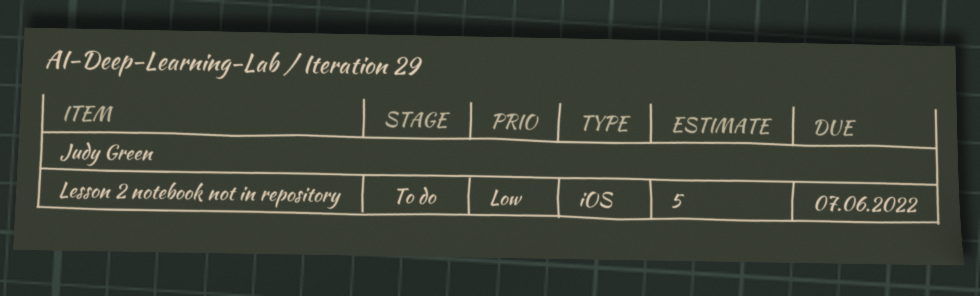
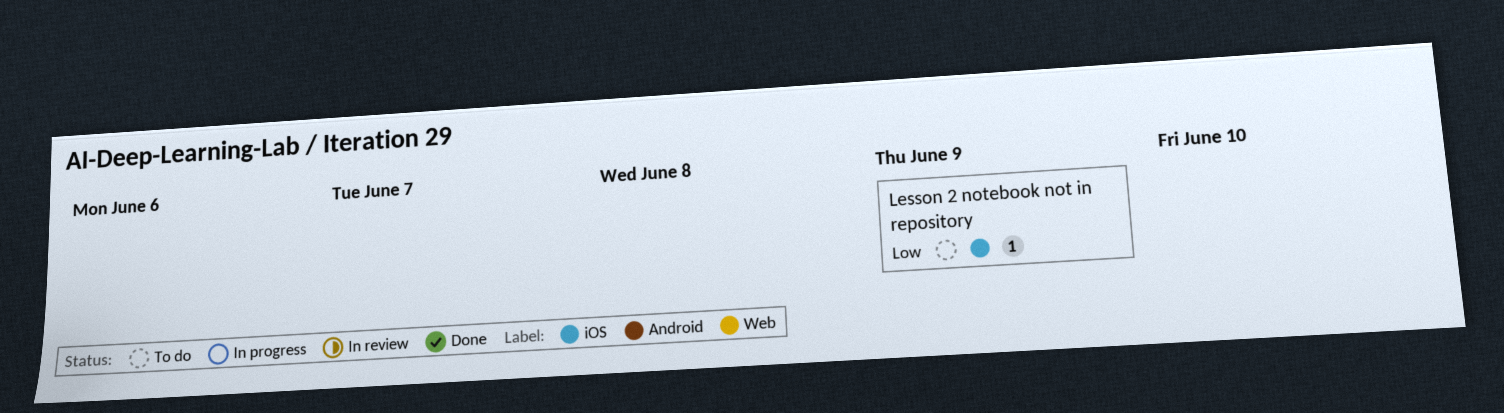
Lesson 2 notebook not in repository, estimate: 5 -> 1
Lesson 2 notebook not in repository, due: Jun 7 -> Jun 9

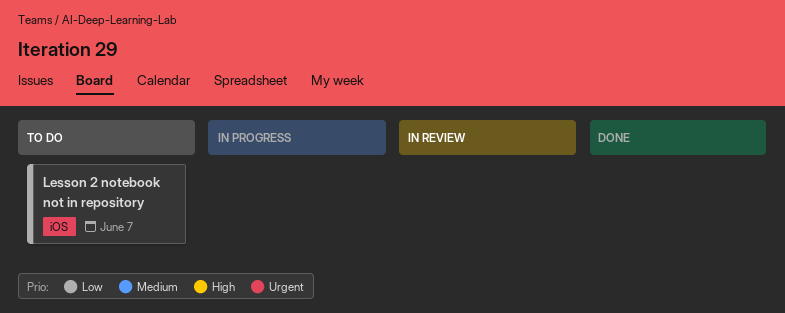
Lesson 2 notebook not in repository, due: Jun 9 -> Jun 7

